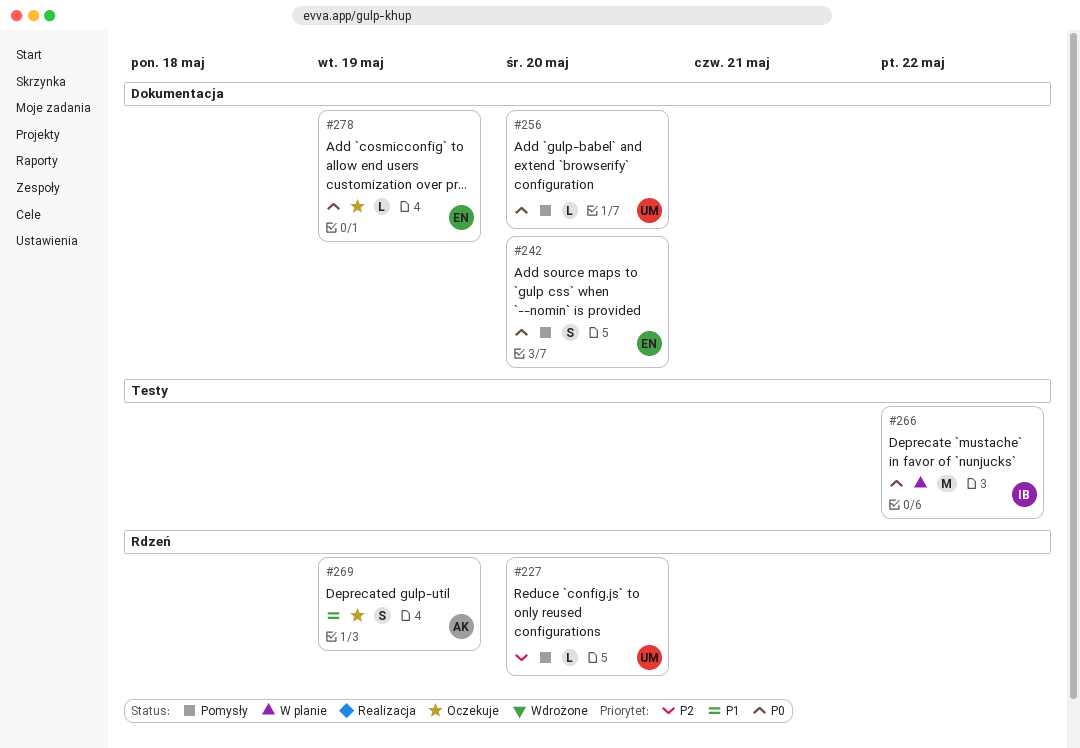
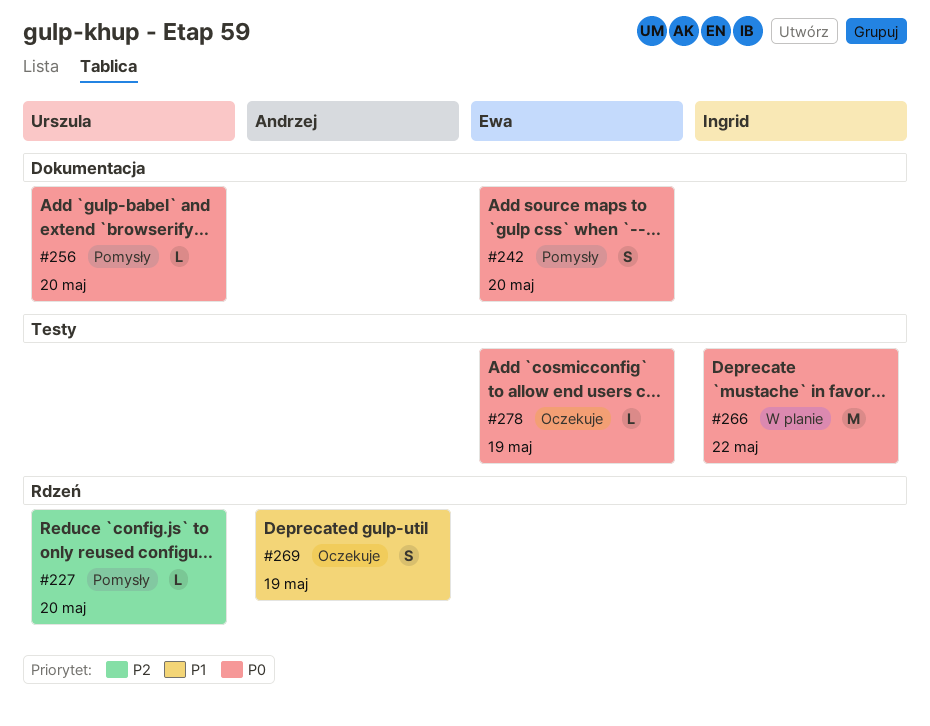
#278, label: Dokumentacja -> Testy

